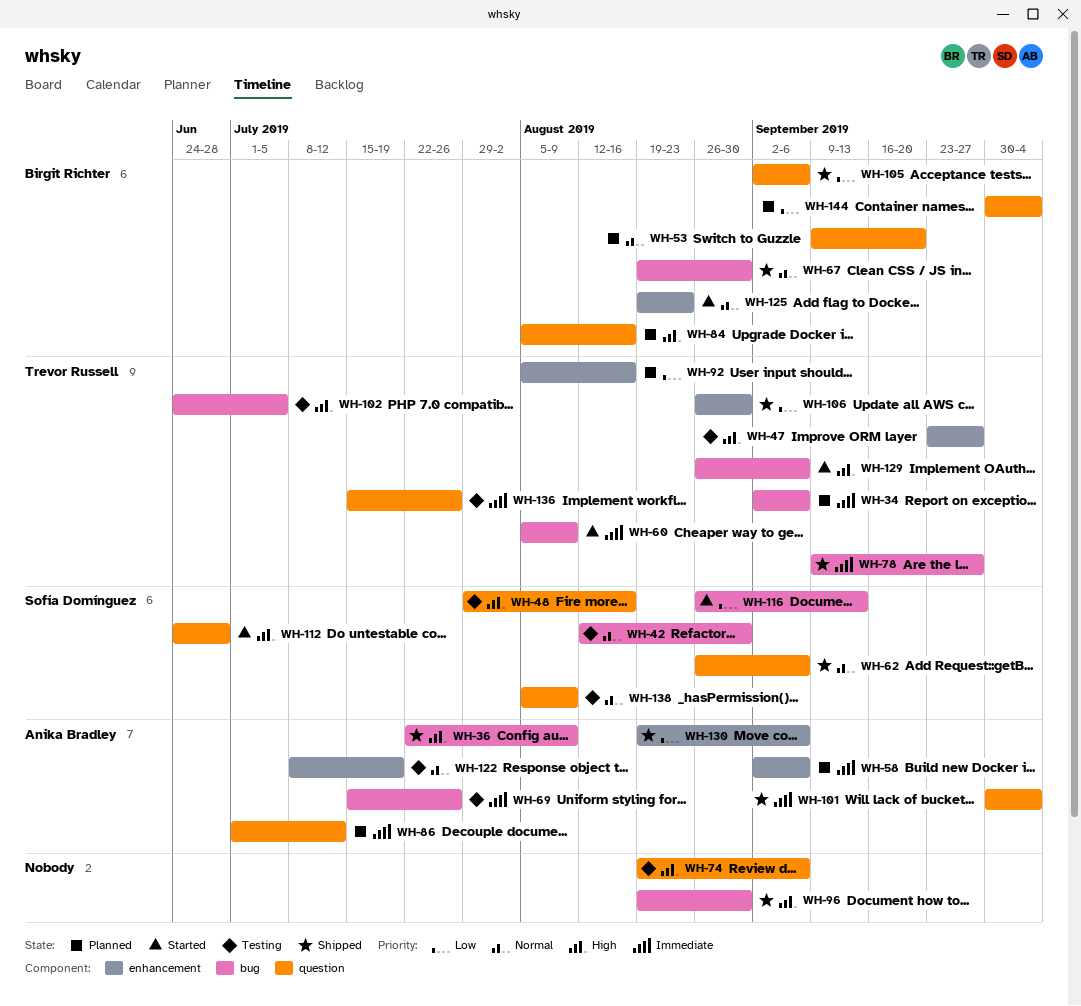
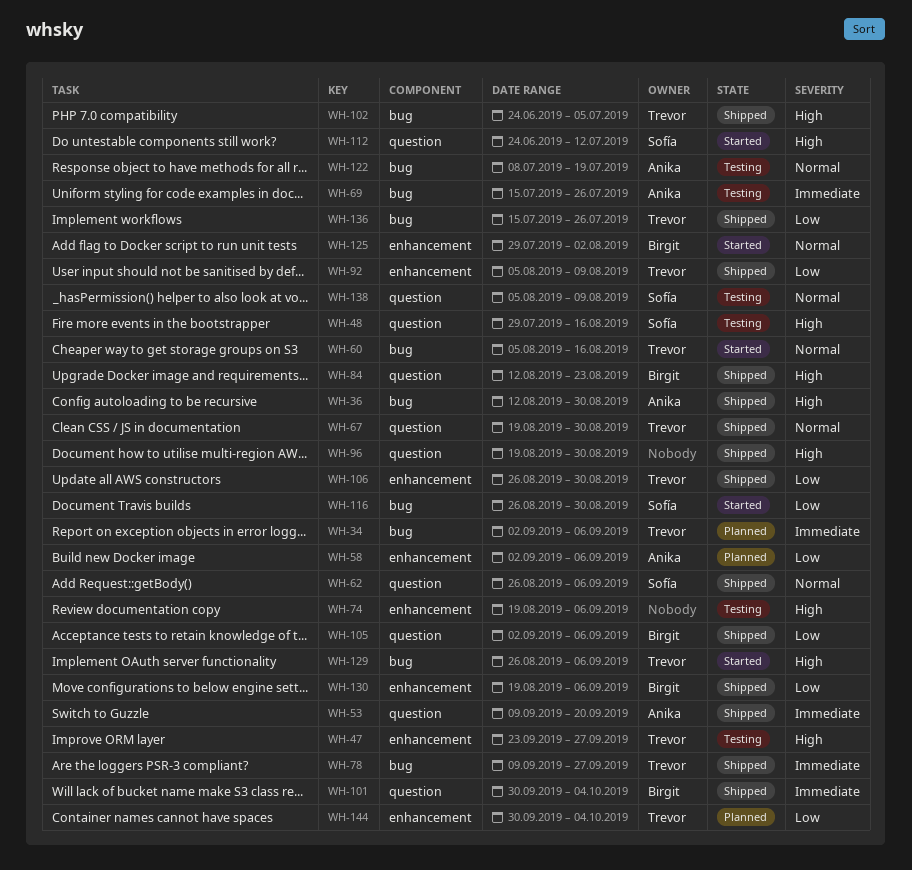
WH-36, start: Jul 22 -> Aug 12
WH-36, due: Aug 9 -> Aug 30
WH-42: present -> none
WH-53, status: Planned -> Shipped
WH-53, owner: Birgit Richter -> Anika Bradley
WH-53, priority: Normal -> Immediate
WH-58, priority: Immediate -> Low
WH-60, priority: Immediate -> Normal
WH-60, due: Aug 9 -> Aug 16
WH-67, owner: Birgit Richter -> Trevor Russell
WH-67, label: bug -> question
WH-74, label: question -> enhancement
WH-84, status: Planned -> Shipped
WH-84, start: Aug 5 -> Aug 12
WH-84, due: Aug 16 -> Aug 23
WH-86: present -> none
WH-92, status: Planned -> Shipped
WH-92, due: Aug 16 -> Aug 9
WH-96, label: bug -> question
WH-101, owner: Anika Bradley -> Birgit Richter
WH-102, status: Testing -> Shipped
WH-112, due: Jun 28 -> Jul 12
WH-116, due: Sep 13 -> Aug 30
WH-122, label: enhancement -> bug
WH-125, start: Aug 19 -> Jul 29
WH-125, due: Aug 23 -> Aug 2
WH-130, owner: Anika Bradley -> Birgit Richter
WH-136, status: Testing -> Shipped
WH-136, priority: Immediate -> Low
WH-136, label: question -> bug
WH-144, owner: Birgit Richter -> Trevor Russell
WH-144, label: question -> enhancement

